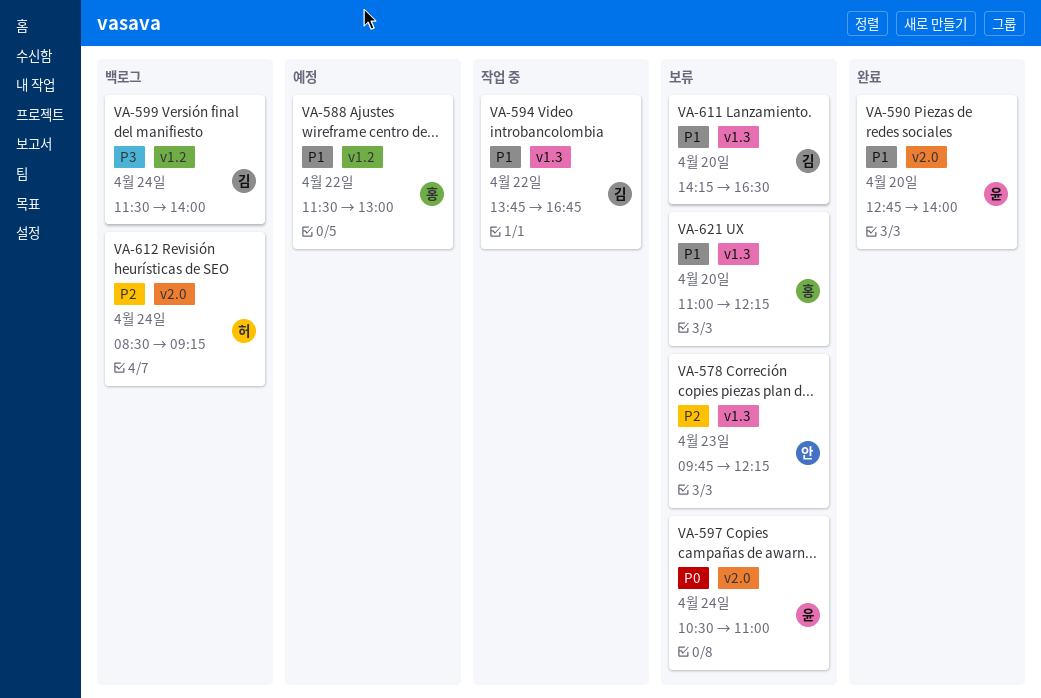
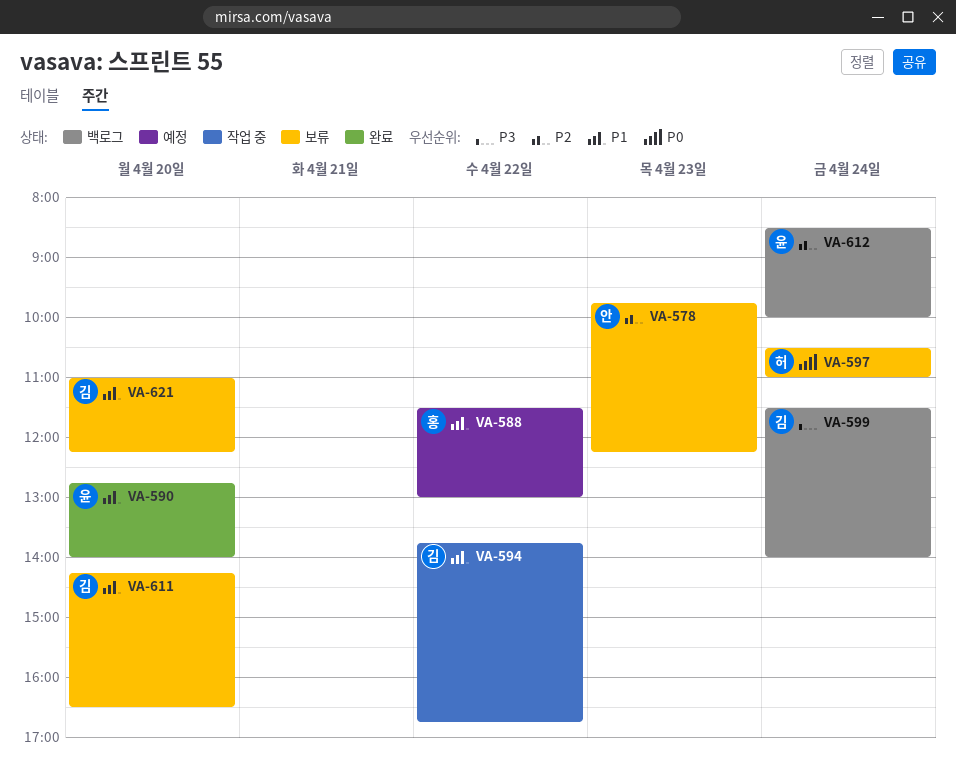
VA-597, owner: 윤 -> 허
VA-612, owner: 허 -> 윤
VA-612, ends: 09:15 -> 10:00
VA-621, owner: 홍 -> 김

